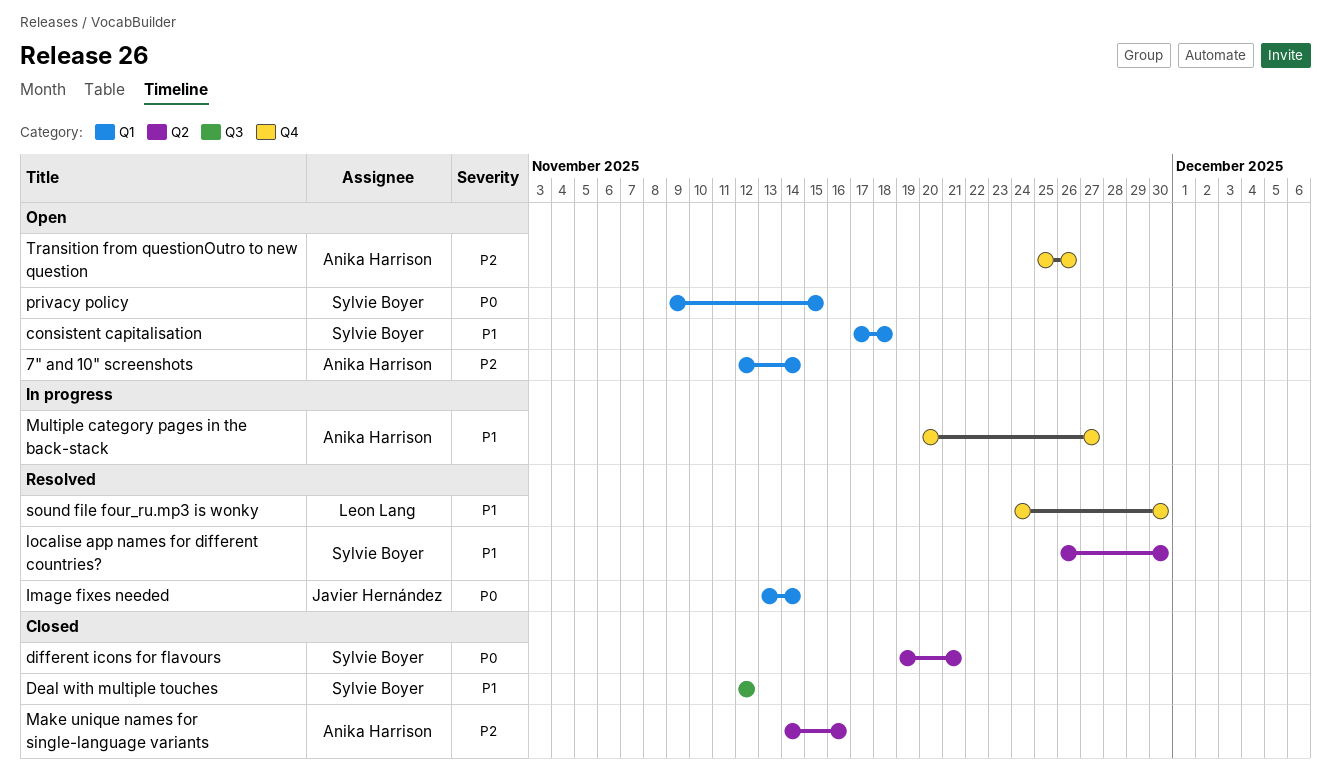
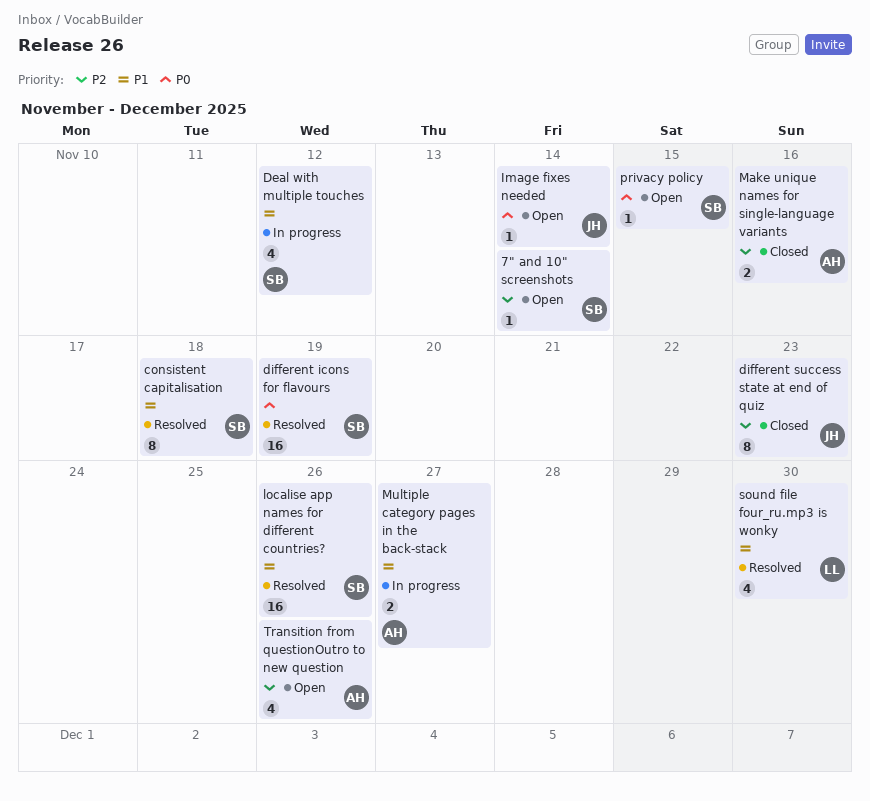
7" and 10" screenshots, owner: Anika Harrison -> Sylvie Boyer
consistent capitalisation, status: Open -> Resolved
Deal with multiple touches, status: Closed -> In progress
different icons for flavours, status: Closed -> Resolved
different icons for flavours, due: Nov 21 -> Nov 19
different success state at end of quiz: none -> present
Image fixes needed, status: Resolved -> Open
localise app names for different countries?, due: Nov 30 -> Nov 26

